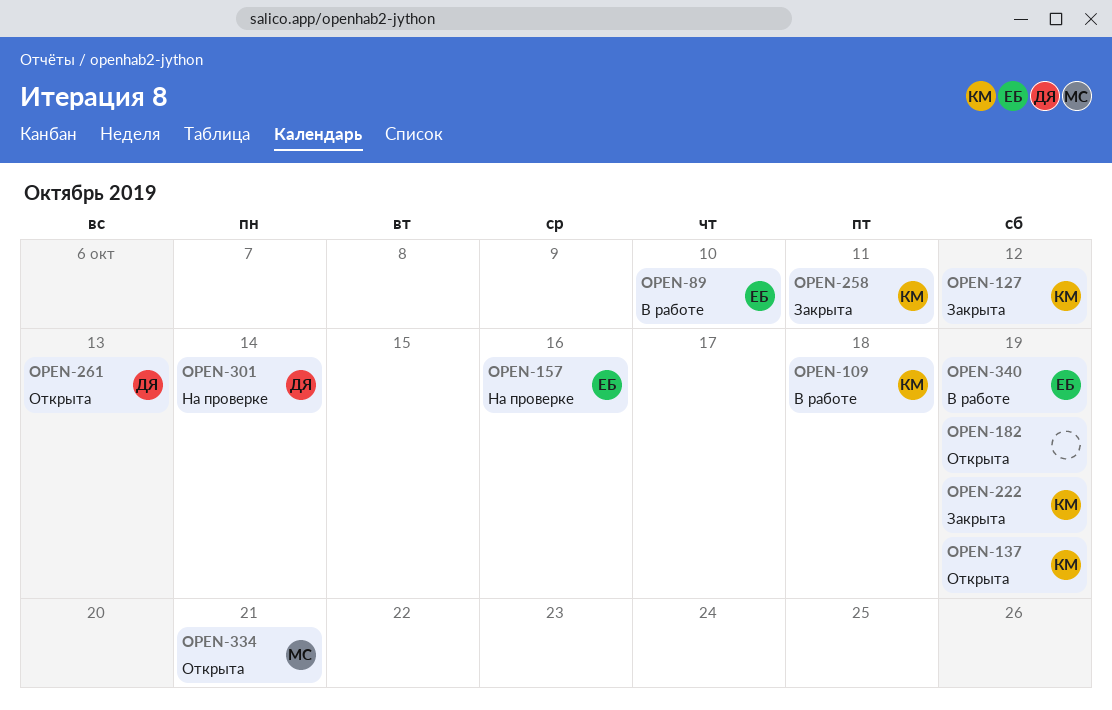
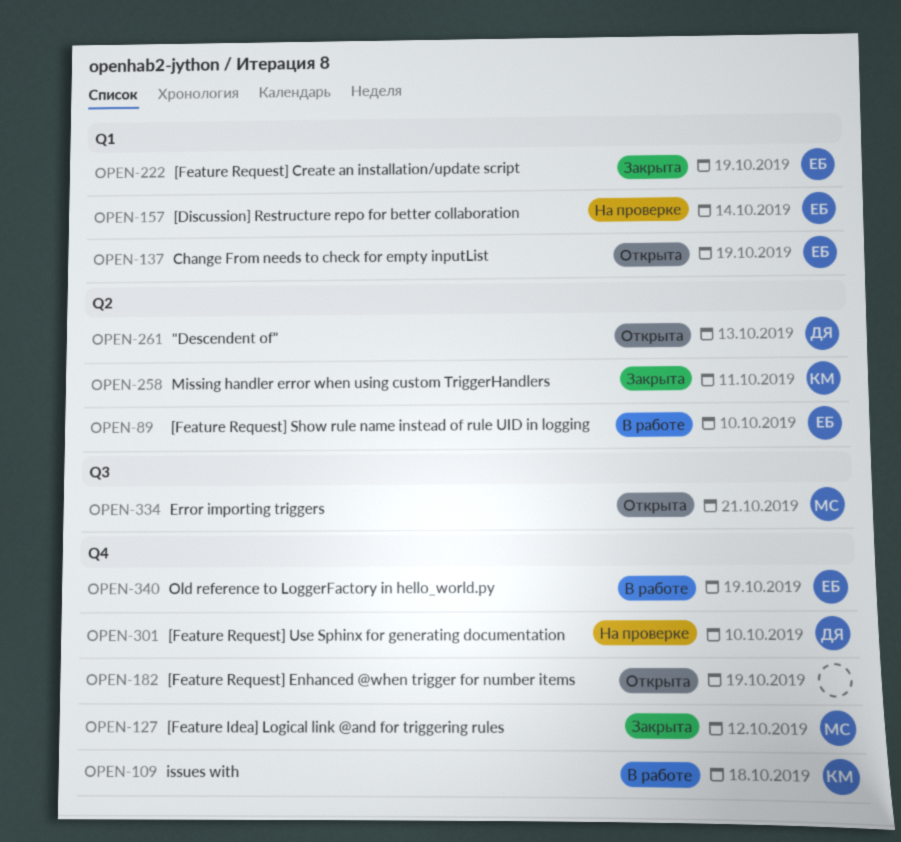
OPEN-127, owner: КМ -> МС
OPEN-137, owner: КМ -> ЕБ
OPEN-157, due: Oct 16 -> Oct 14
OPEN-222, owner: КМ -> ЕБ
OPEN-301, due: Oct 14 -> Oct 10

